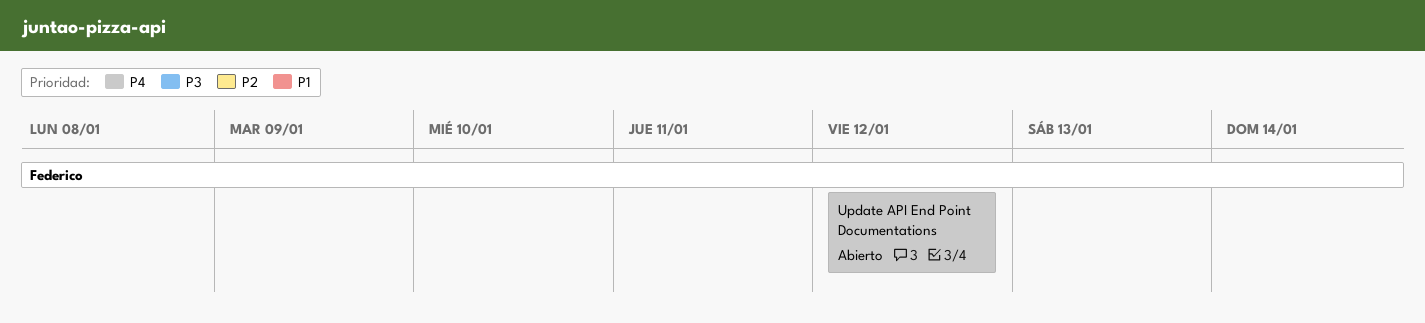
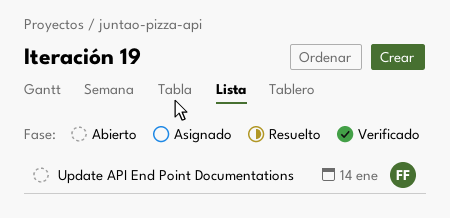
Update API End Point Documentations, due: Jan 12 -> Jan 14

